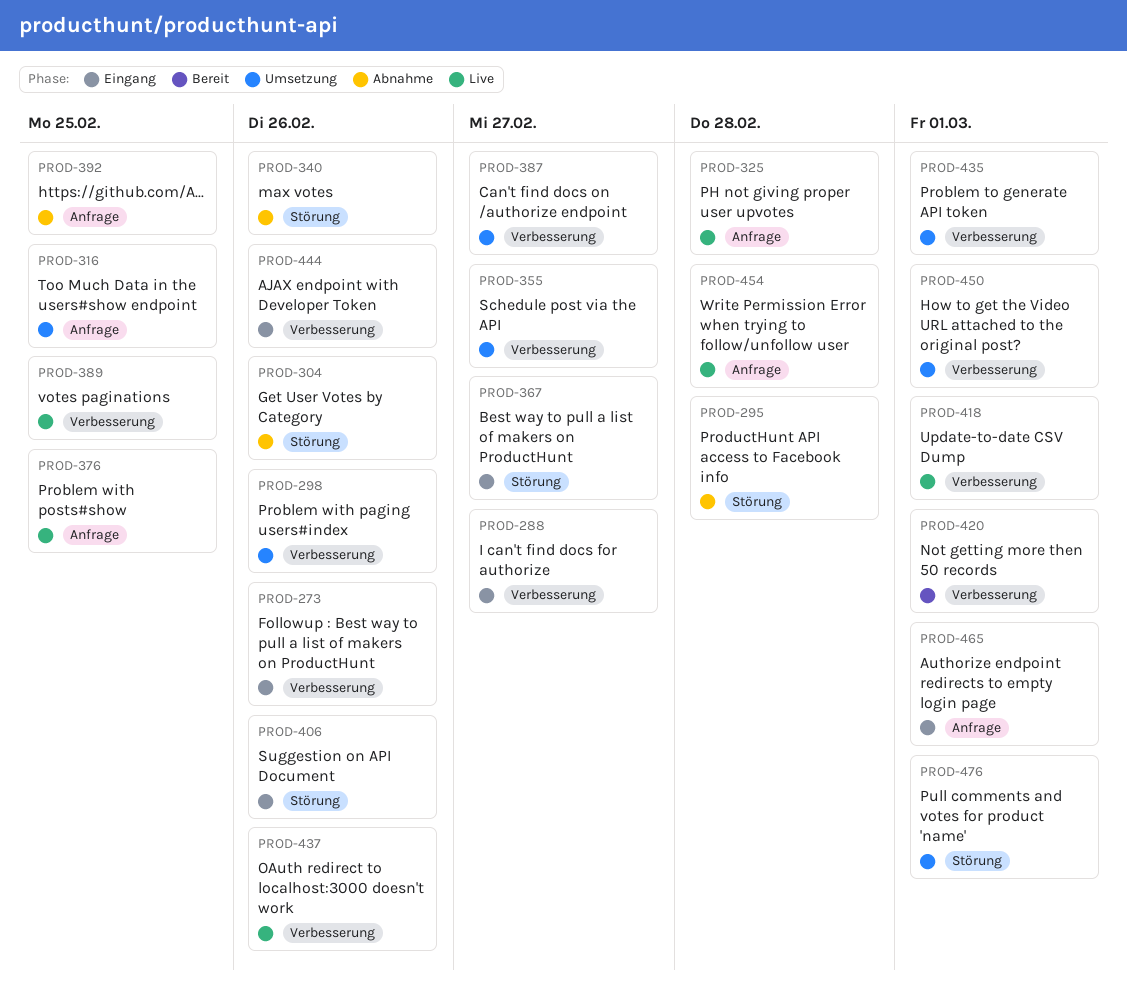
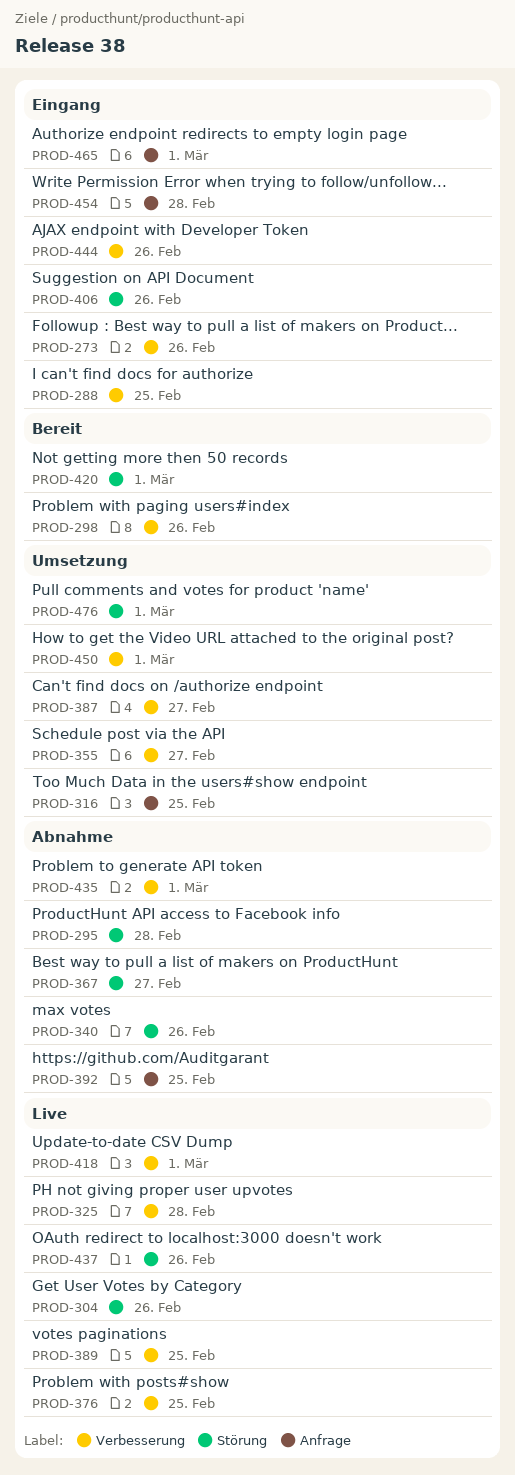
PROD-288, due: Feb 27 -> Feb 25
PROD-298, status: Umsetzung -> Bereit
PROD-304, status: Abnahme -> Live
PROD-325, label: Anfrage -> Verbesserung
PROD-367, status: Eingang -> Abnahme
PROD-376, label: Anfrage -> Verbesserung
PROD-420, label: Verbesserung -> Störung
PROD-435, status: Umsetzung -> Abnahme
PROD-437, label: Verbesserung -> Störung
PROD-454, status: Live -> Eingang

